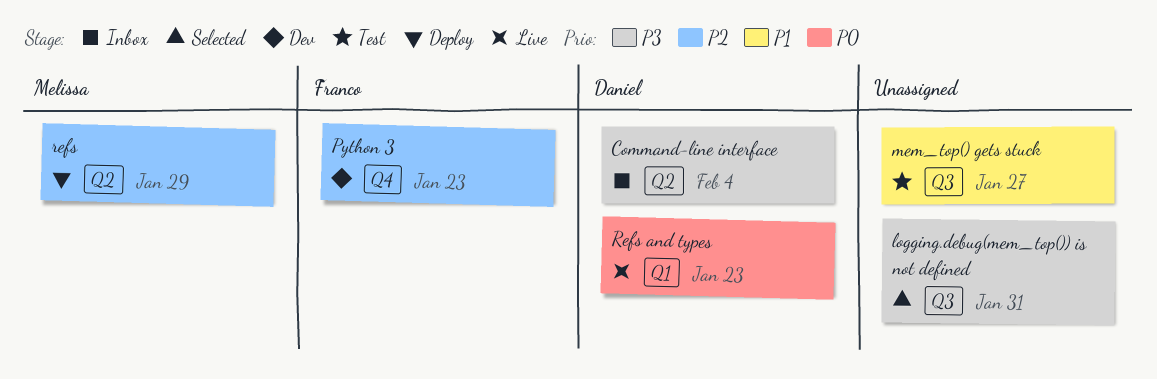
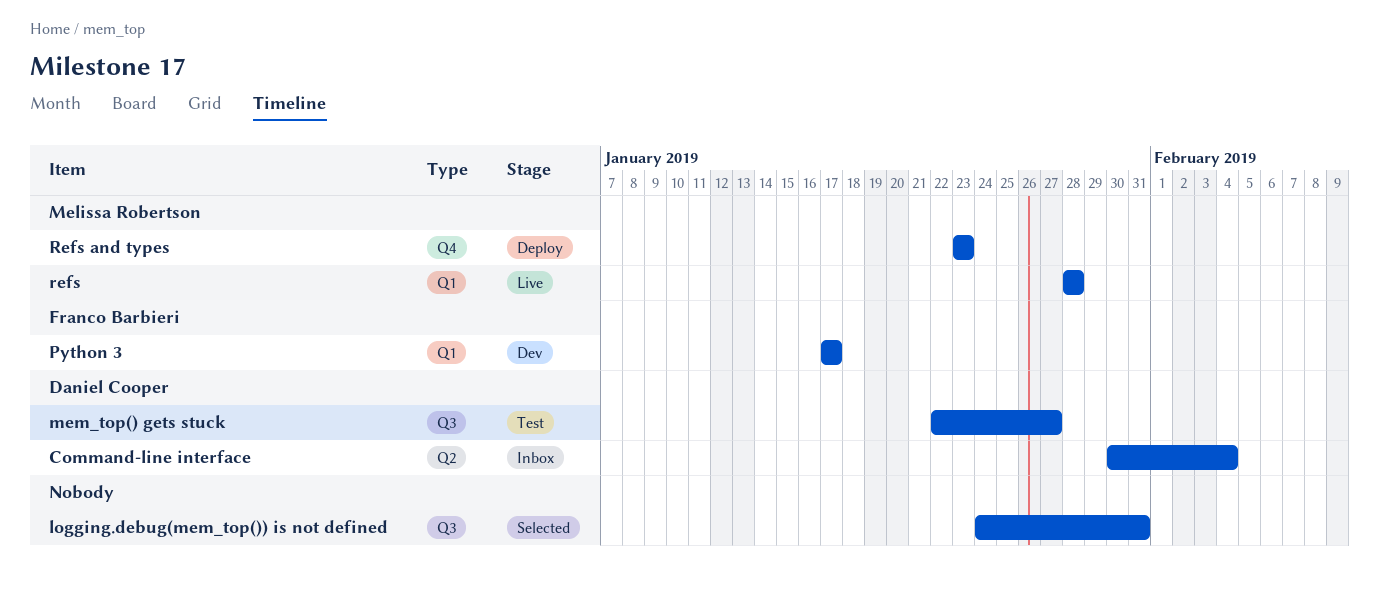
mem_top() gets stuck, owner: none -> Daniel Cooper
Python 3, label: Q4 -> Q1
Python 3, due: Jan 23 -> Jan 17
refs, status: Deploy -> Live
refs, label: Q2 -> Q1
refs, due: Jan 29 -> Jan 28
Refs and types, status: Live -> Deploy
Refs and types, owner: Daniel Cooper -> Melissa Robertson
Refs and types, label: Q1 -> Q4

